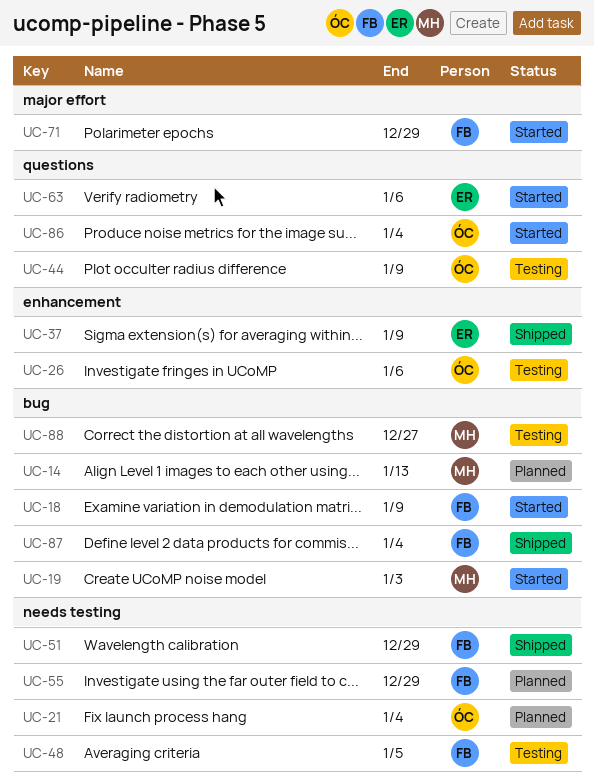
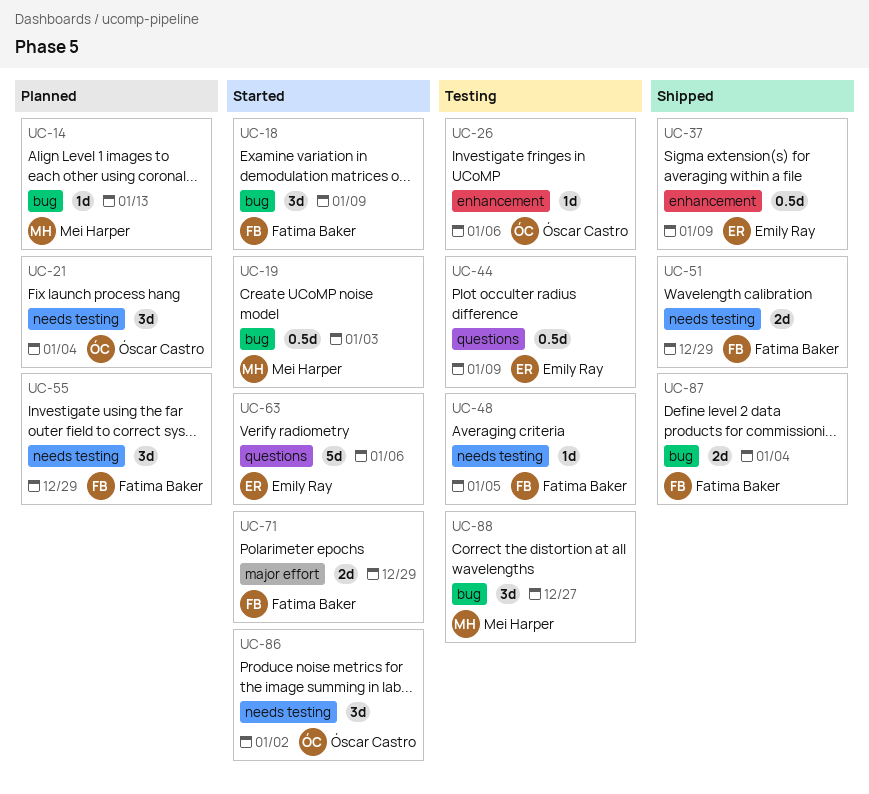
UC-44, owner: Óscar Castro -> Emily Ray
UC-86, label: questions -> needs testing
UC-86, due: Jan 4 -> Jan 2

